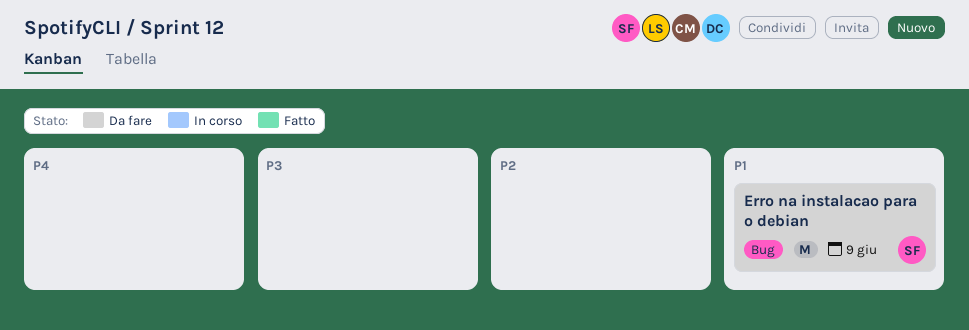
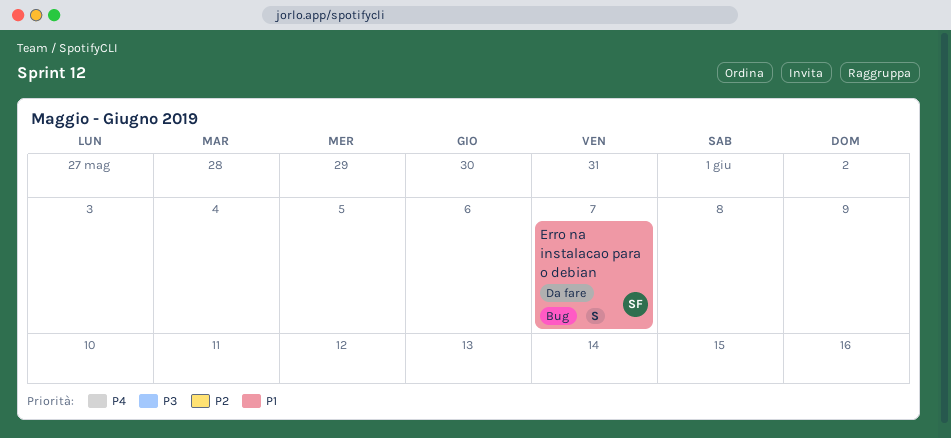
Erro na instalacao para o debian, estimate: M -> S
Erro na instalacao para o debian, due: Jun 9 -> Jun 7

